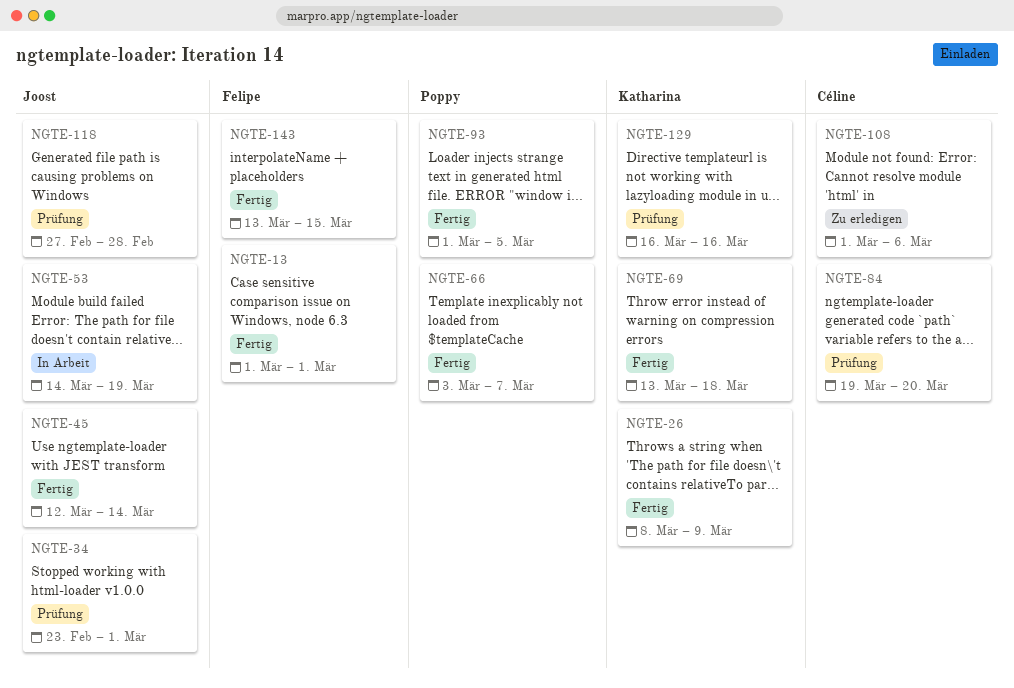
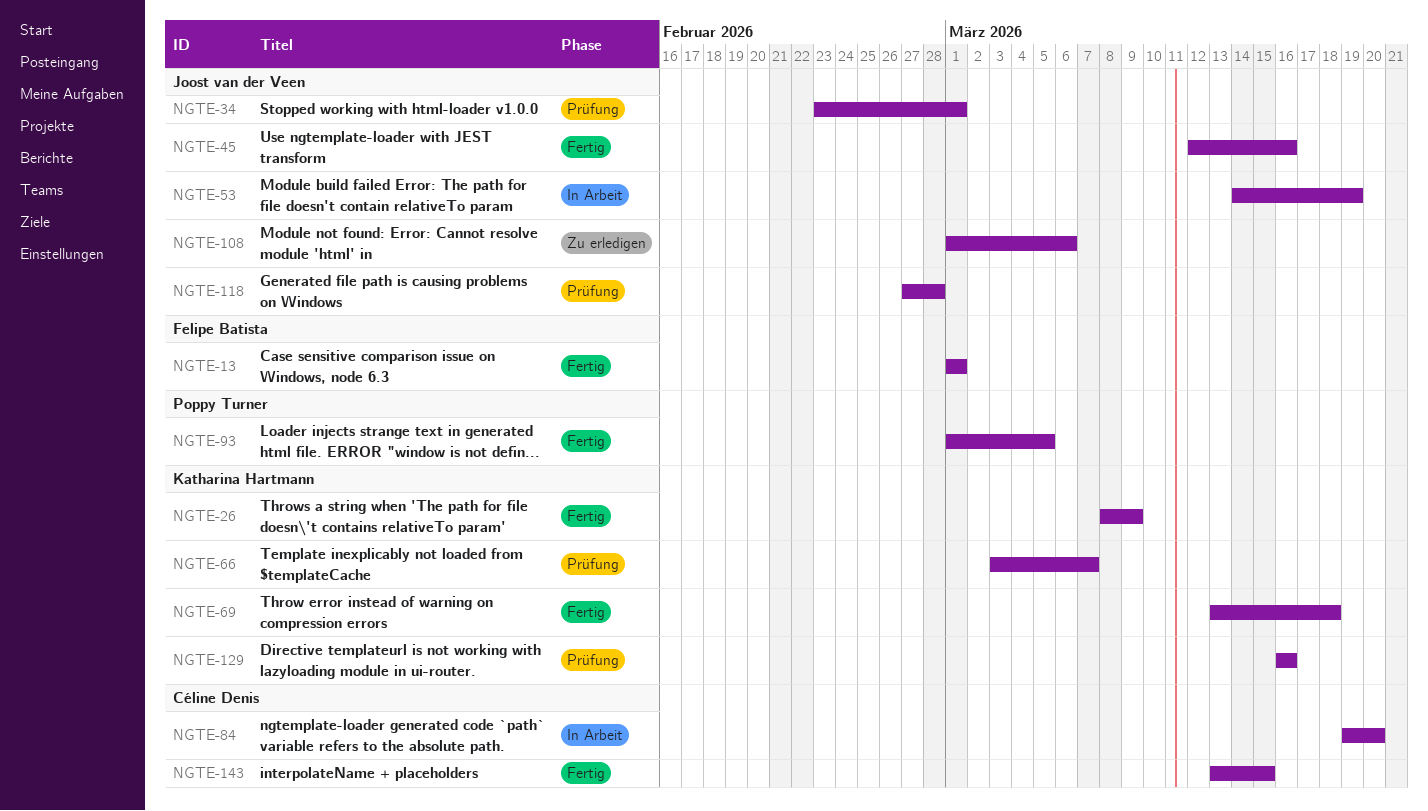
NGTE-45, due: Mar 14 -> Mar 16
NGTE-66, status: Fertig -> Prüfung
NGTE-66, owner: Poppy Turner -> Katharina Hartmann
NGTE-84, status: Prüfung -> In Arbeit
NGTE-108, owner: Céline Denis -> Joost van der Veen
NGTE-143, owner: Felipe Batista -> Céline Denis

